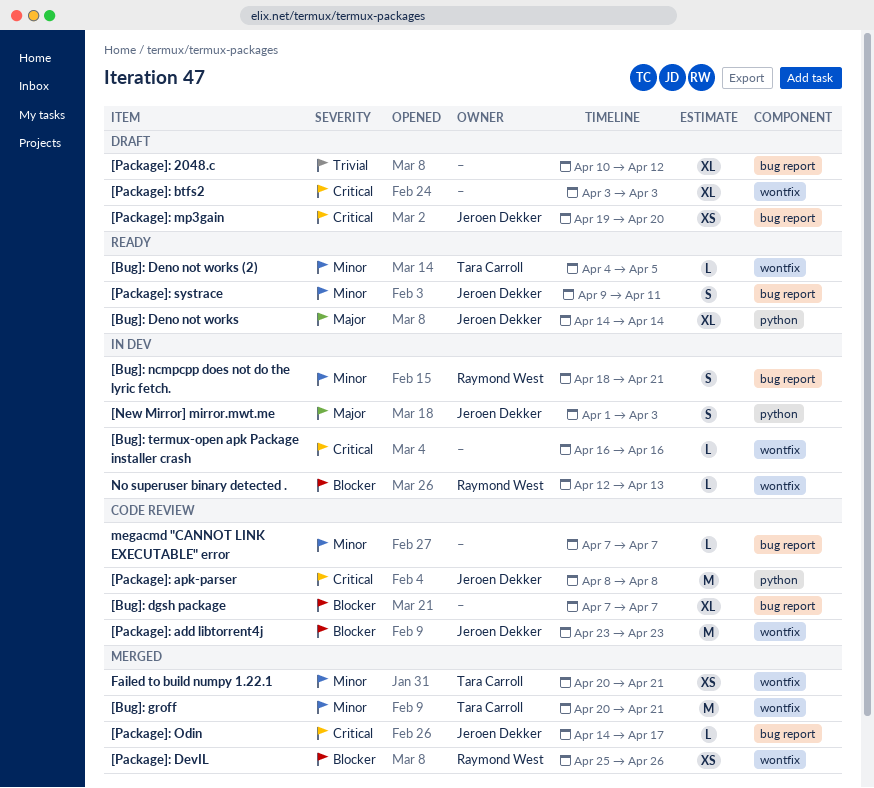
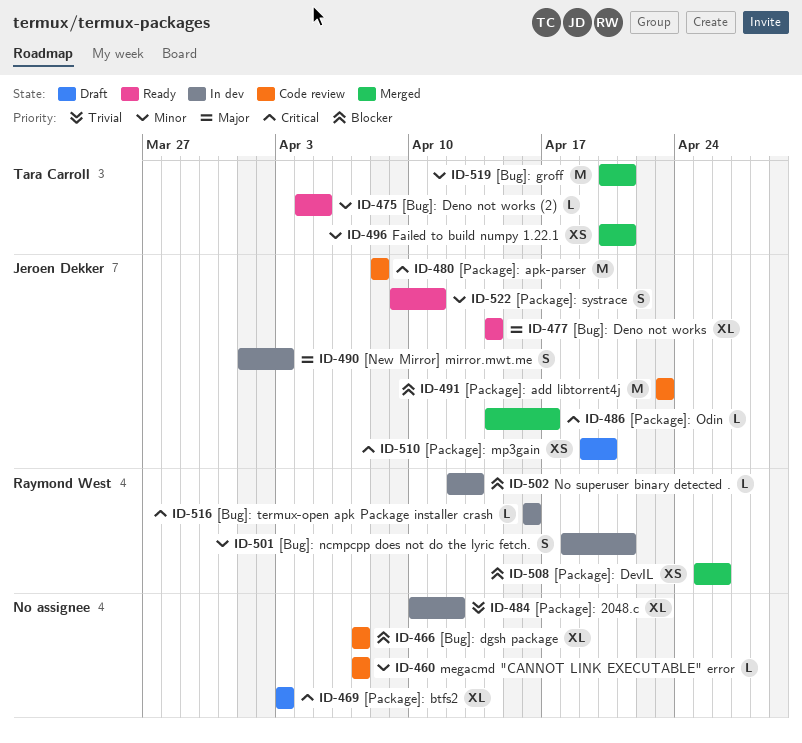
[Bug]: termux-open apk Package installer crash, owner: none -> Raymond West
[Package]: 2048.c, status: Draft -> In dev

